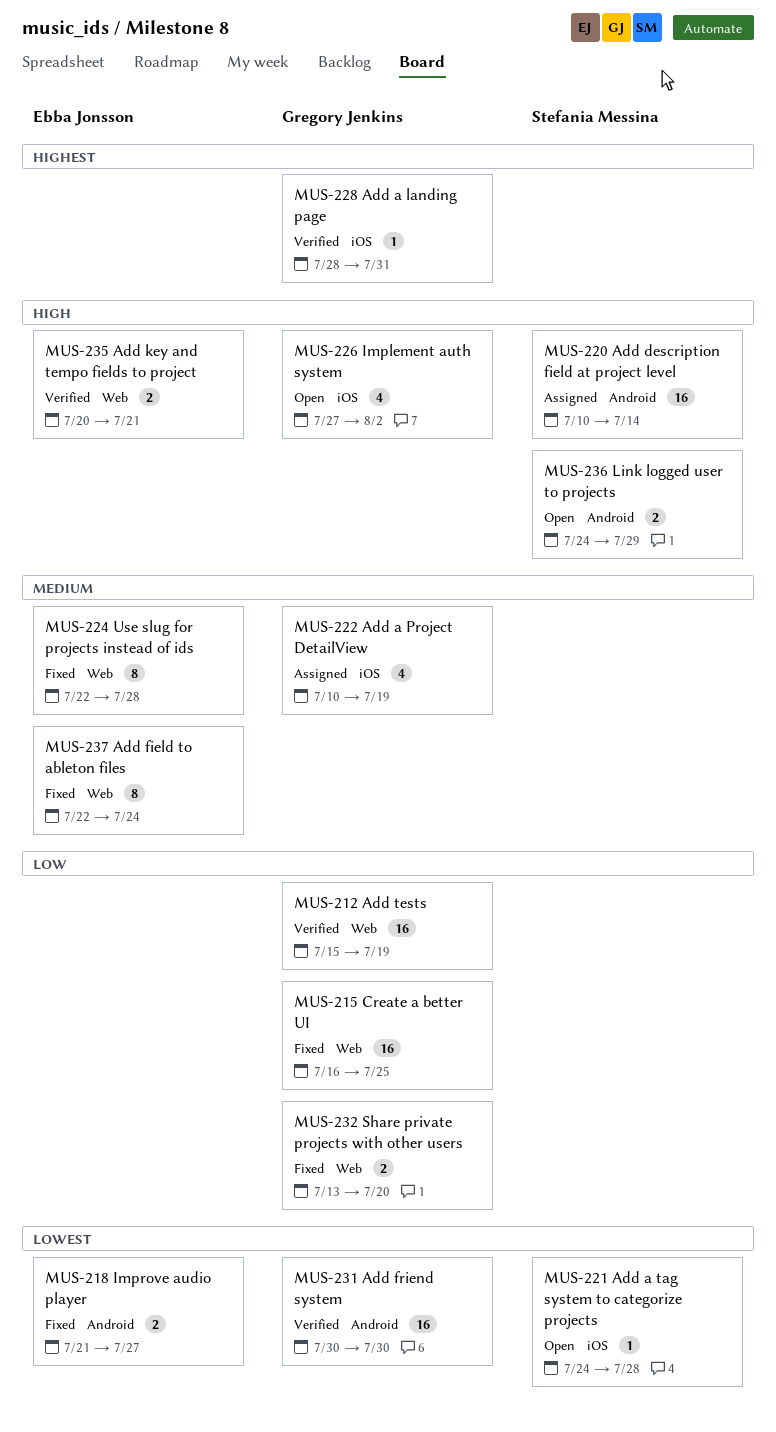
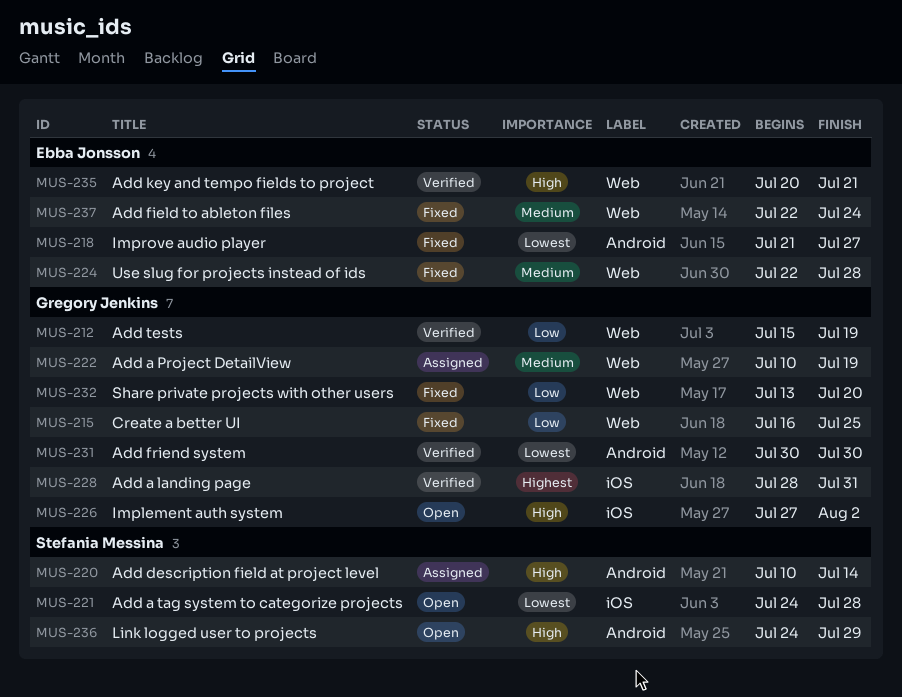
MUS-222, label: iOS -> Web

